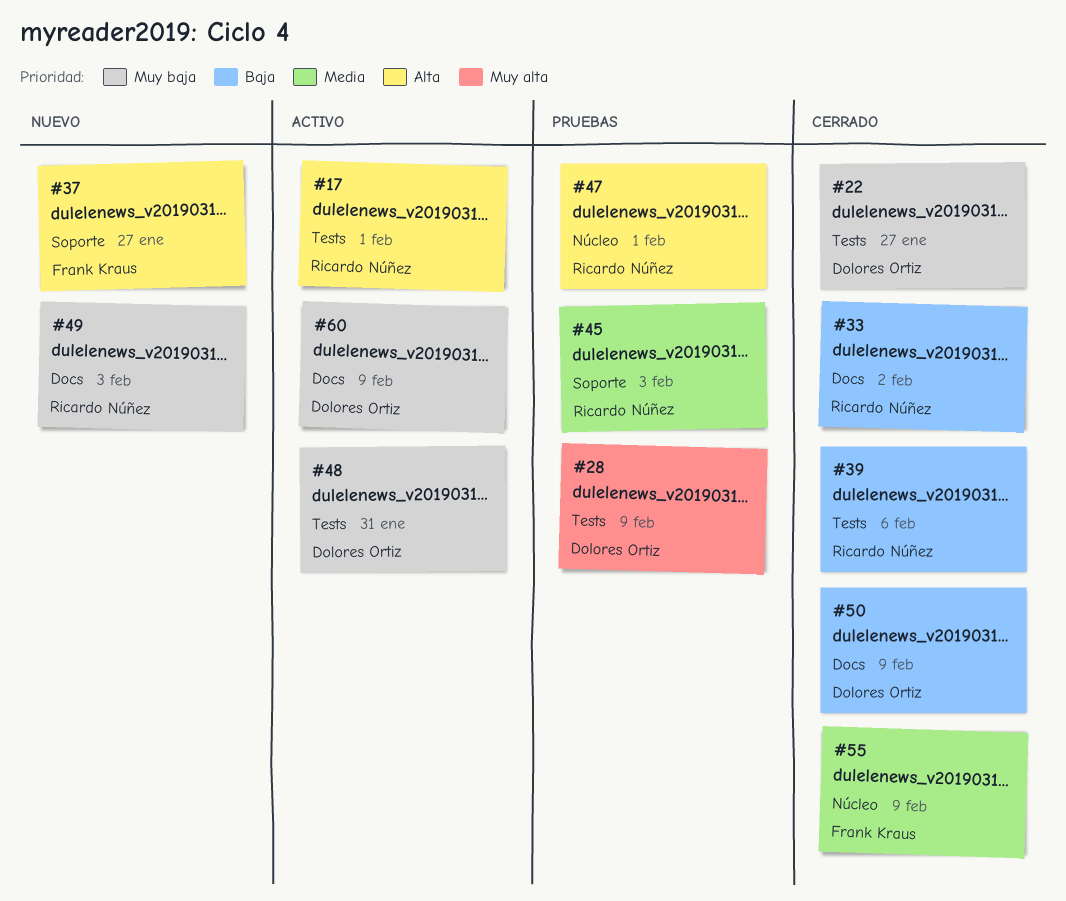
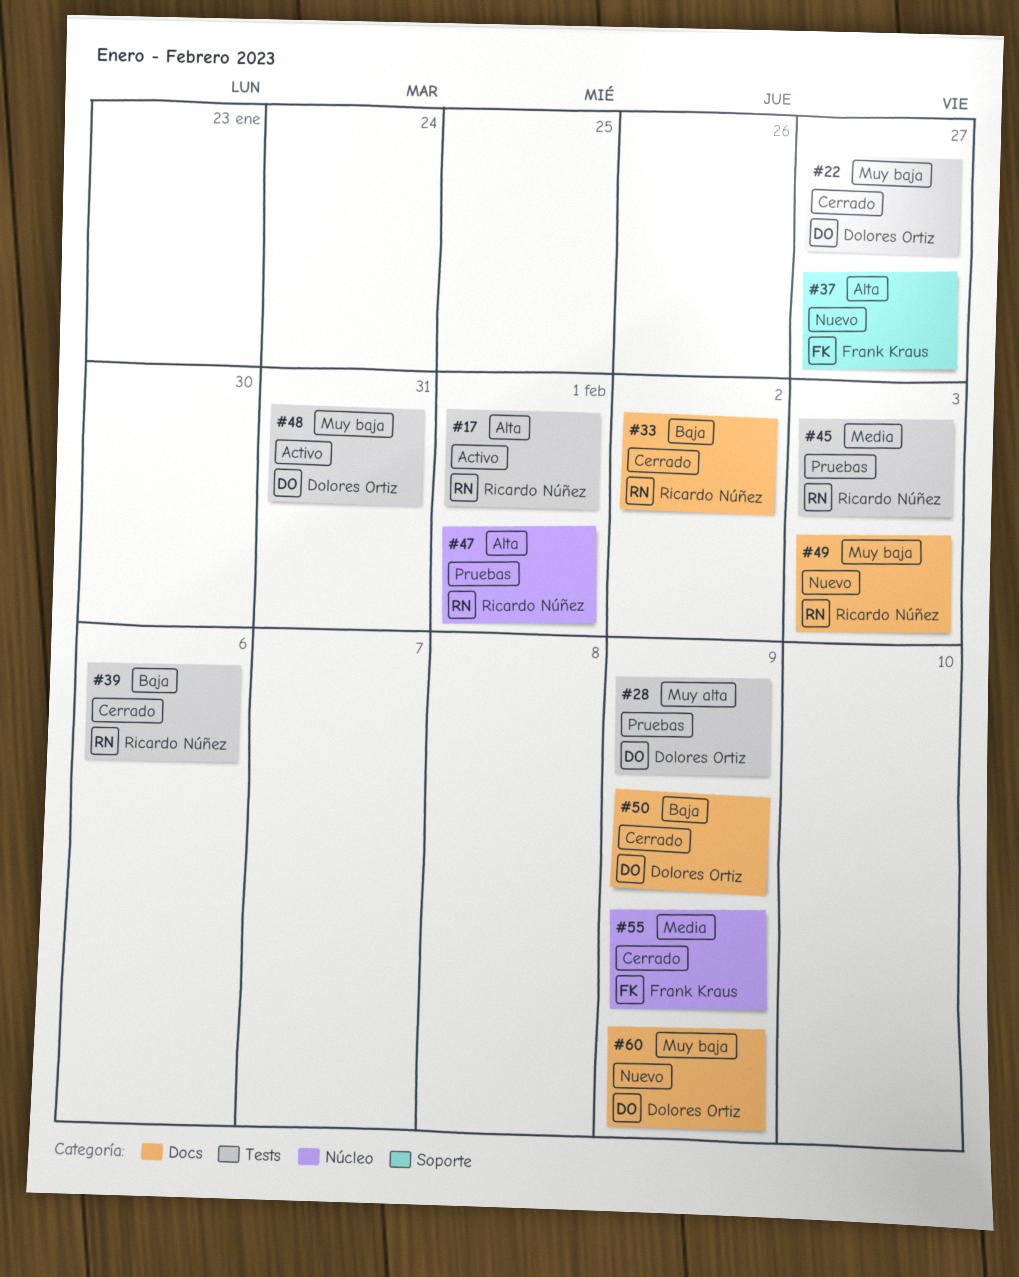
#45, label: Soporte -> Tests
#60, status: Activo -> Nuevo

